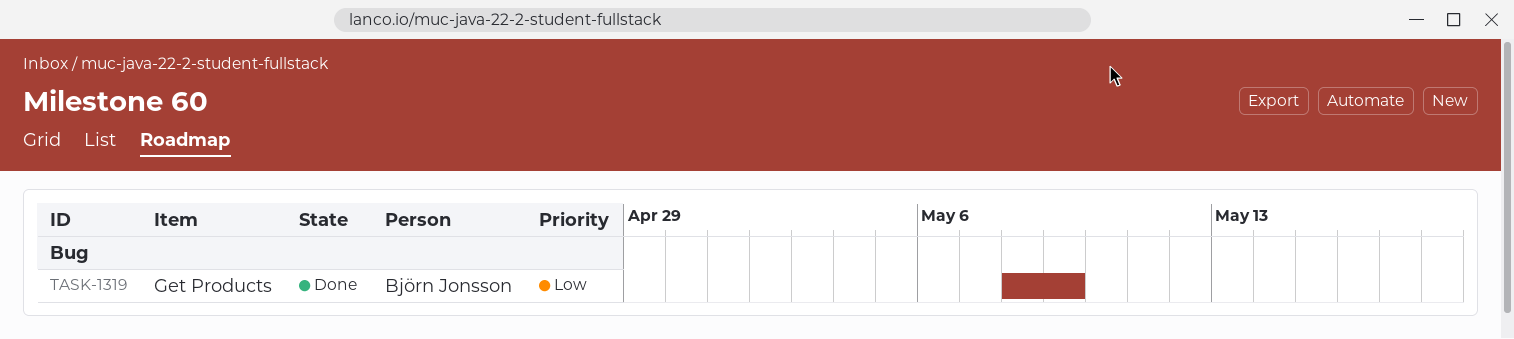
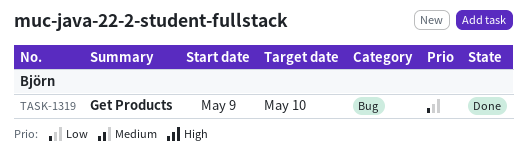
TASK-1319, start: May 8 -> May 9
TASK-1319, due: May 9 -> May 10

